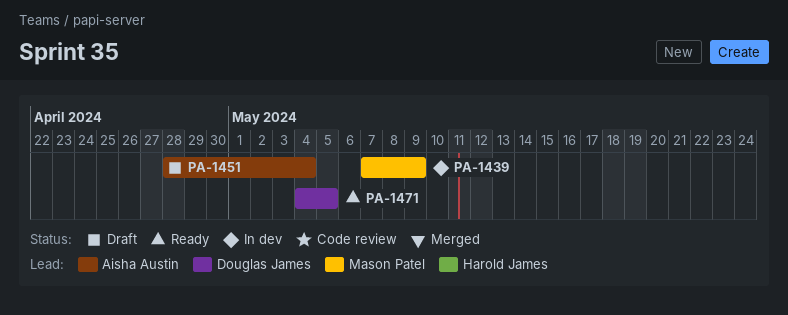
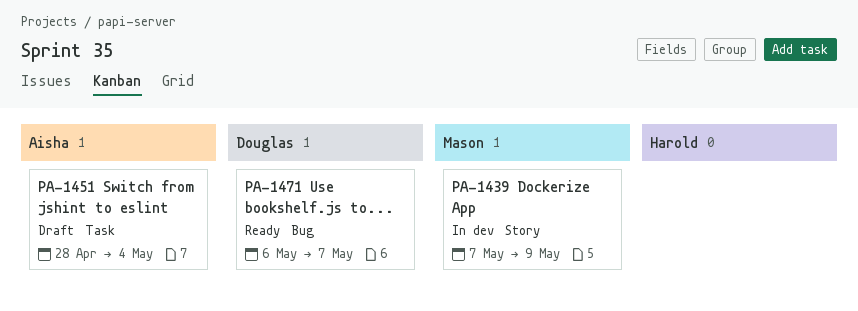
PA-1471, start: May 4 -> May 6
PA-1471, due: May 5 -> May 7

